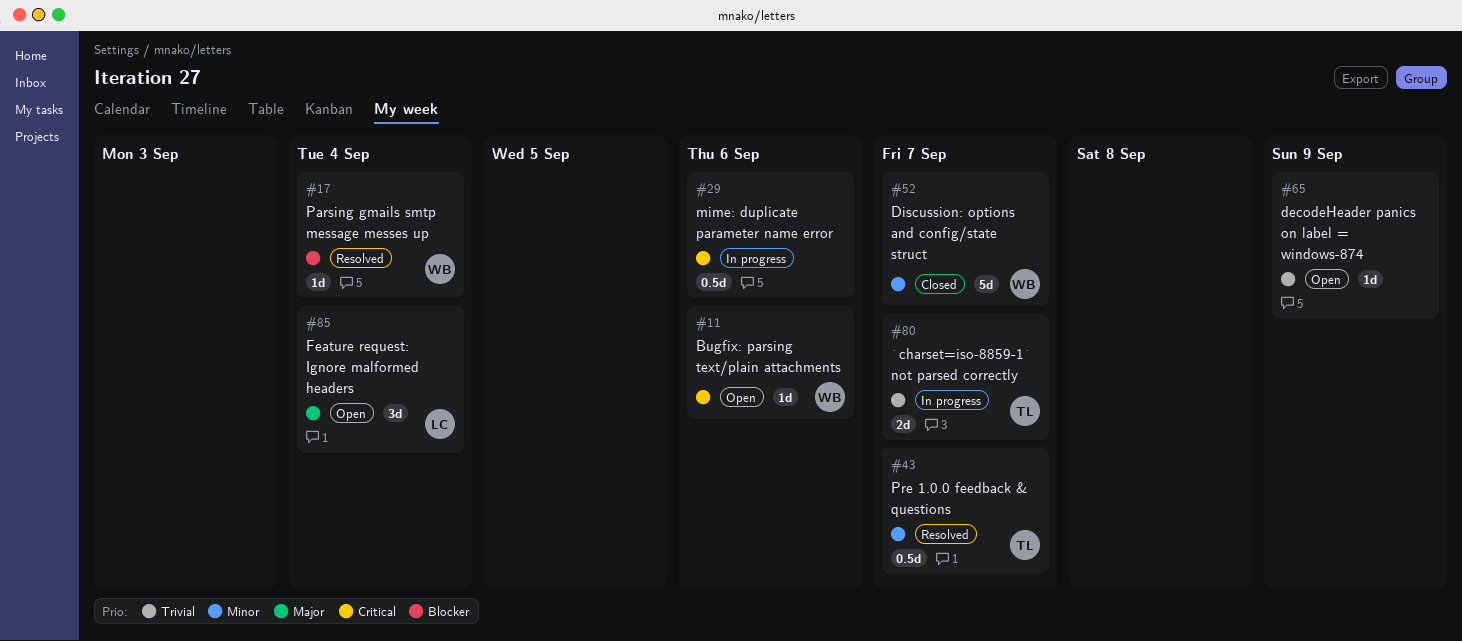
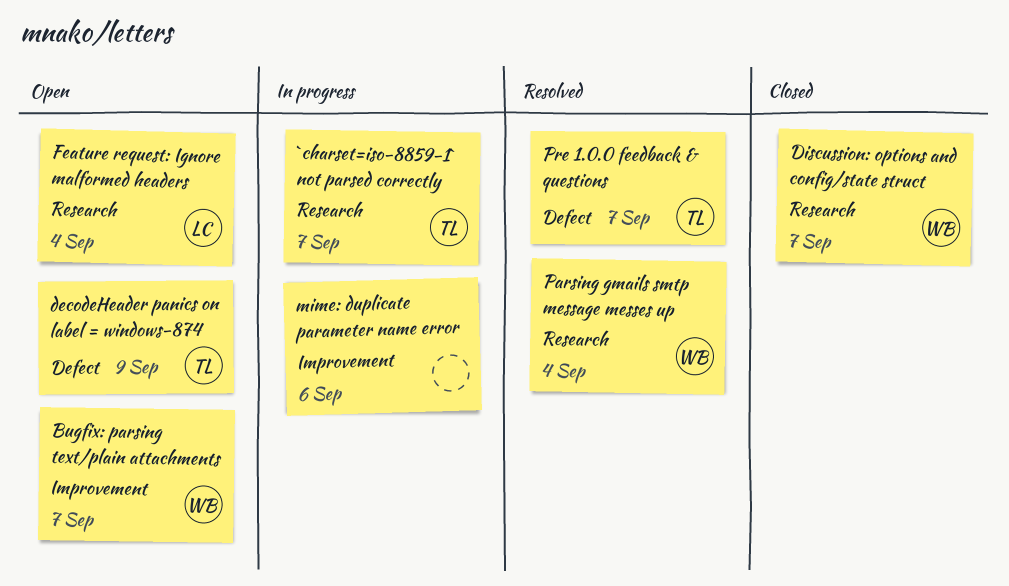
Bugfix: parsing text/plain attachments, due: Sep 6 -> Sep 7
decodeHeader panics on label = windows-874, owner: none -> TL

